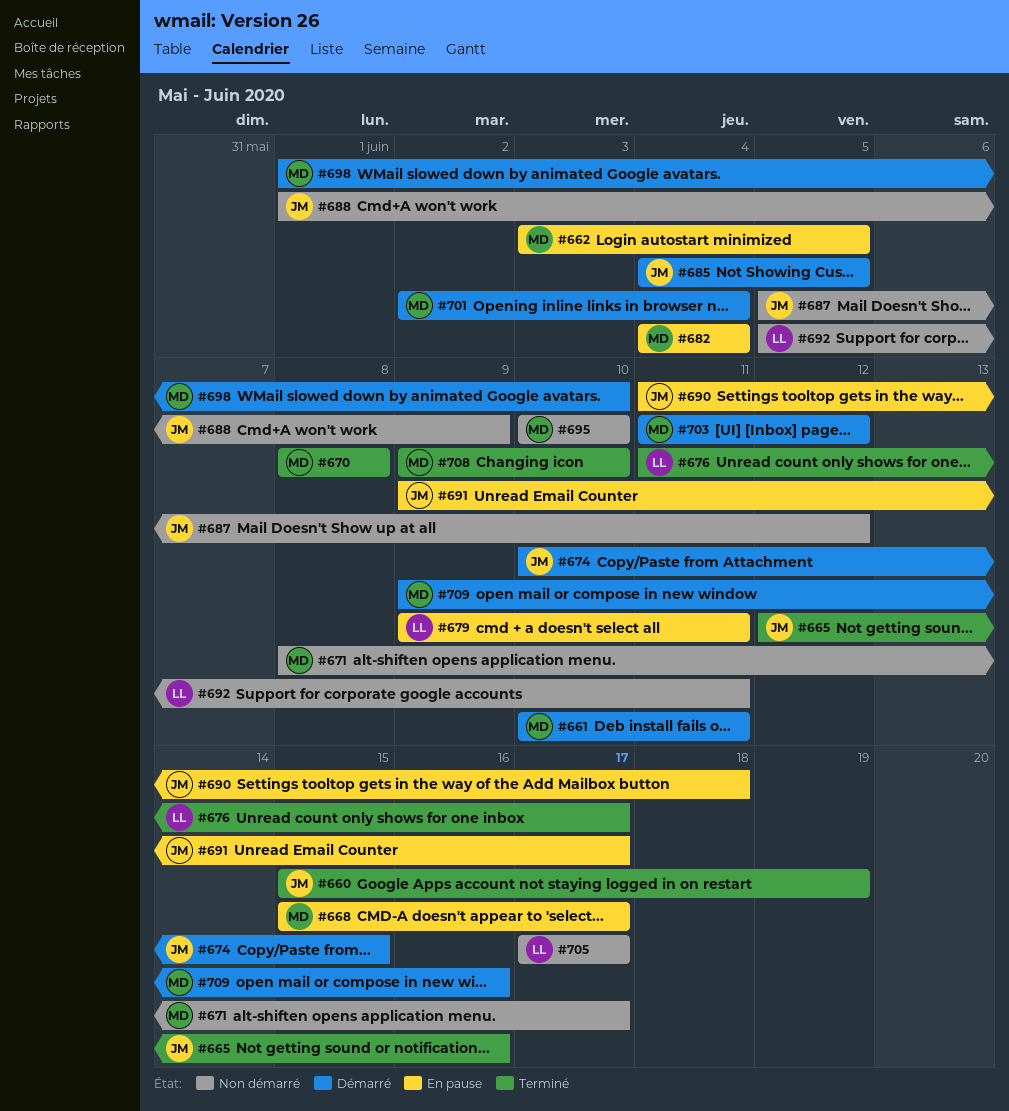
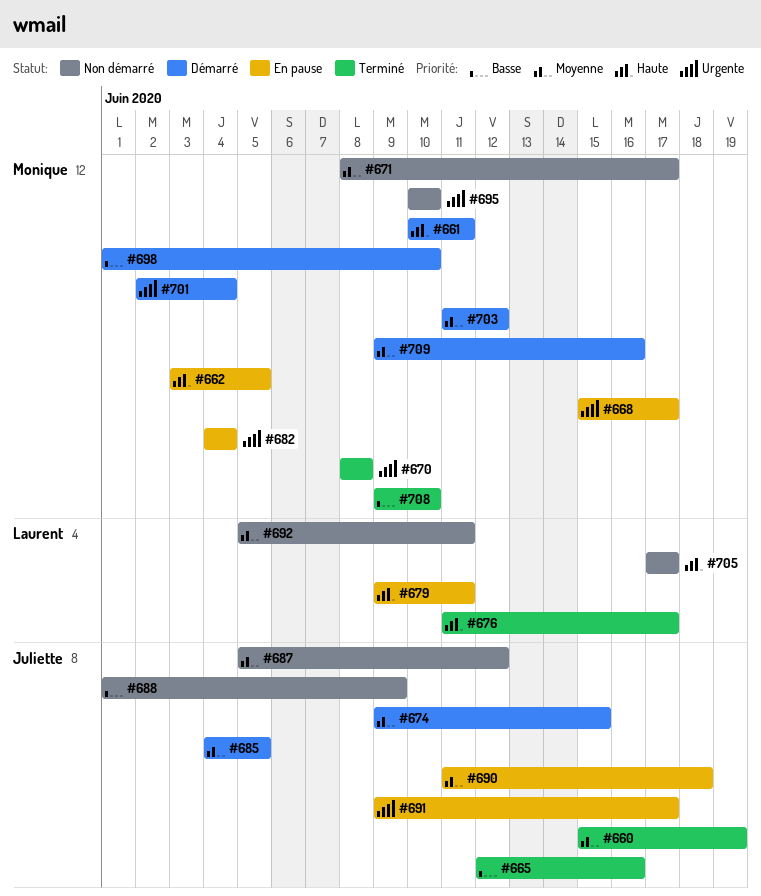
#674, start: Jun 10 -> Jun 9

